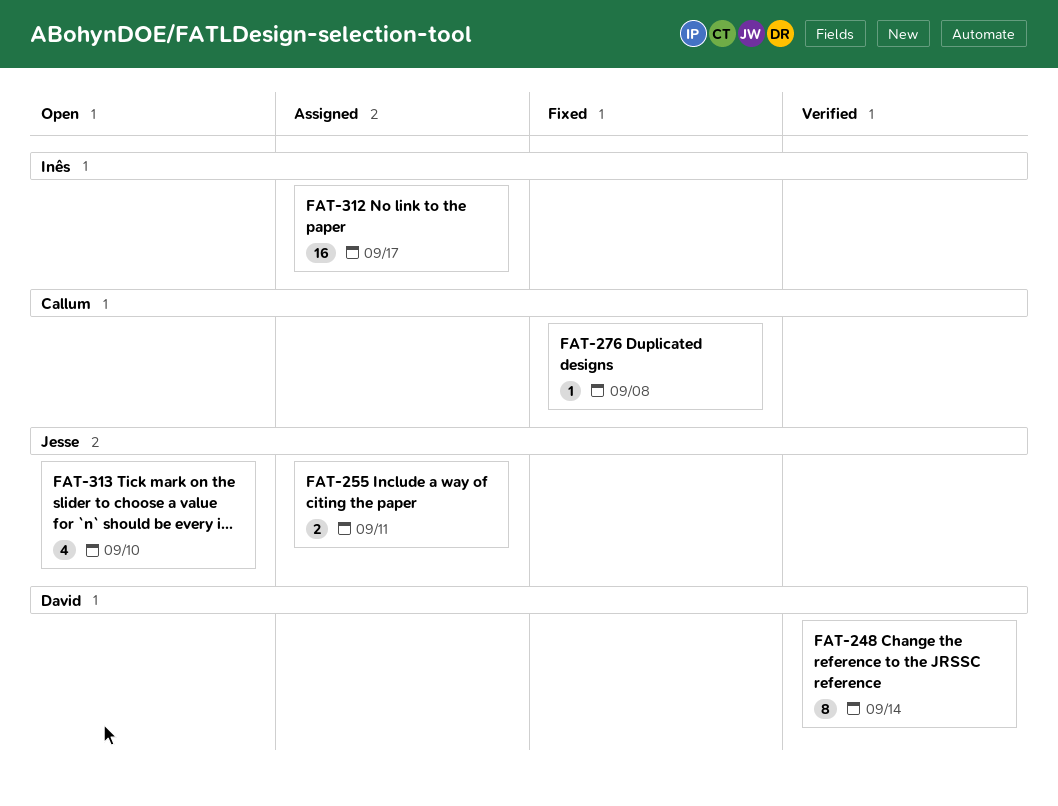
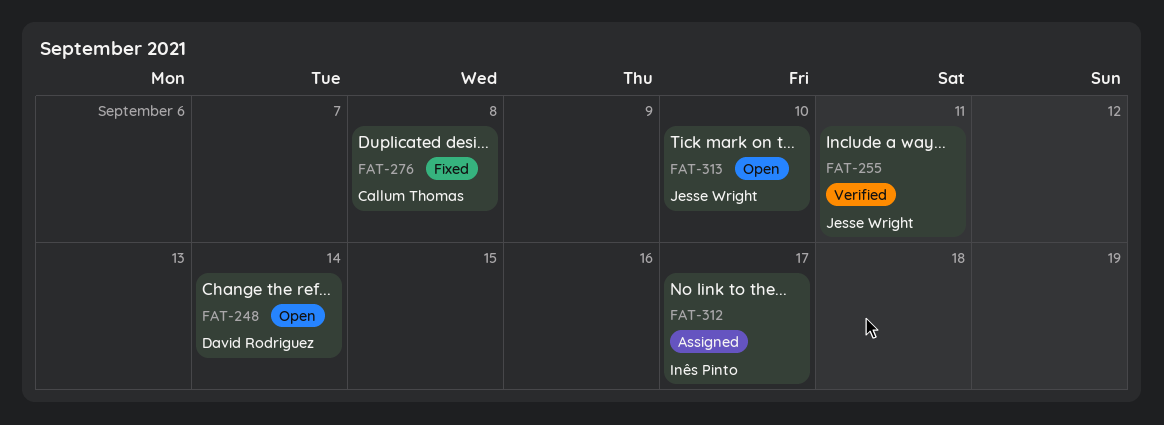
FAT-248, status: Verified -> Open
FAT-255, status: Assigned -> Verified

